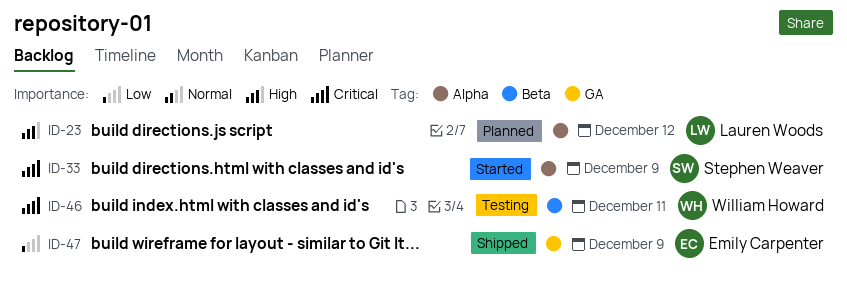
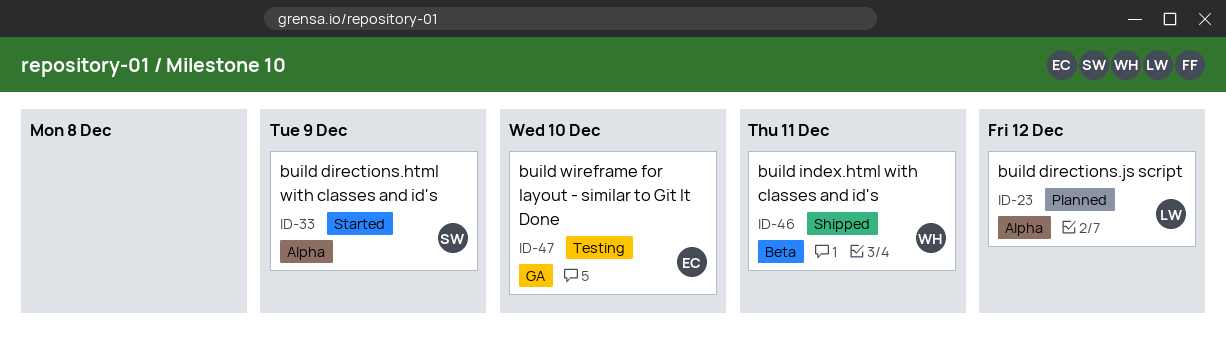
ID-46, status: Testing -> Shipped
ID-47, status: Shipped -> Testing
ID-47, due: Dec 9 -> Dec 10

